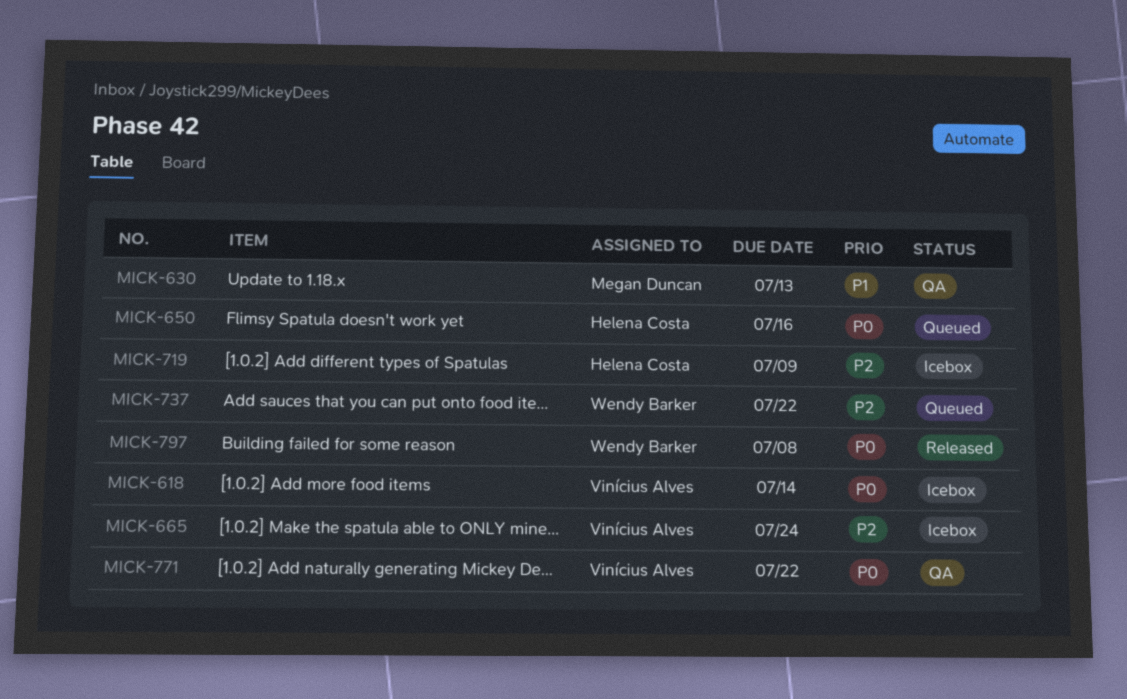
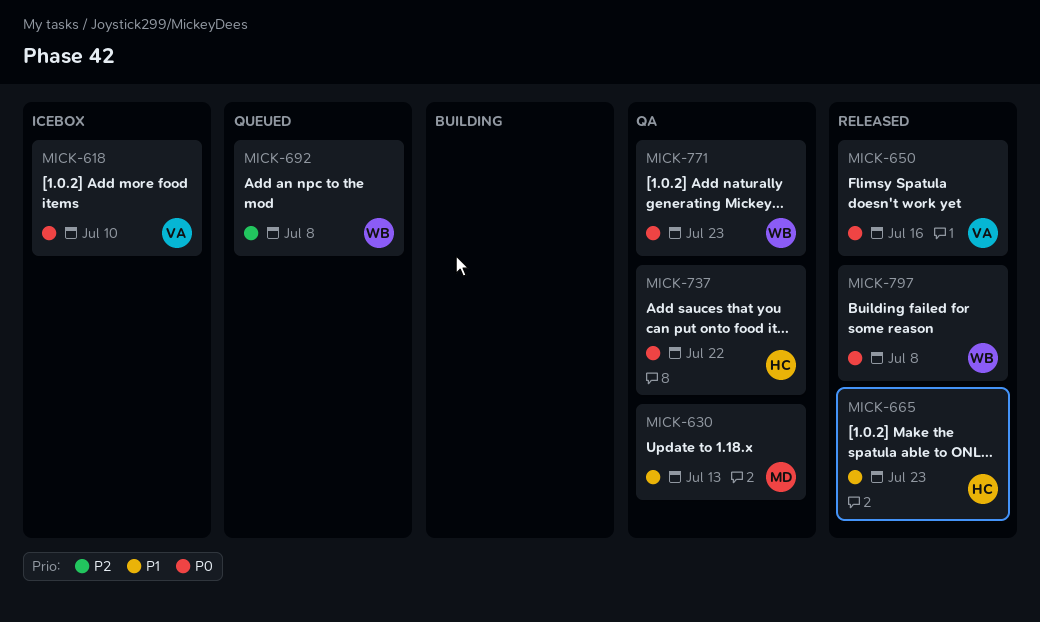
MICK-618, due: Jul 14 -> Jul 10
MICK-650, status: Queued -> Released
MICK-650, owner: Helena Costa -> Vinícius Alves
MICK-665, status: Icebox -> Released
MICK-665, owner: Vinícius Alves -> Helena Costa
MICK-665, priority: P2 -> P1
MICK-665, due: Jul 24 -> Jul 23
MICK-692: none -> present
MICK-719: present -> none
MICK-737, status: Queued -> QA
MICK-737, owner: Wendy Barker -> Helena Costa
MICK-737, priority: P2 -> P0
MICK-771, owner: Vinícius Alves -> Wendy Barker
MICK-771, due: Jul 22 -> Jul 23

